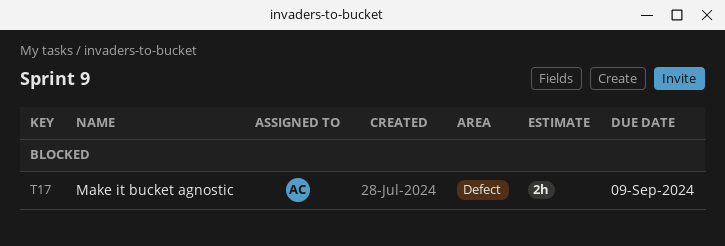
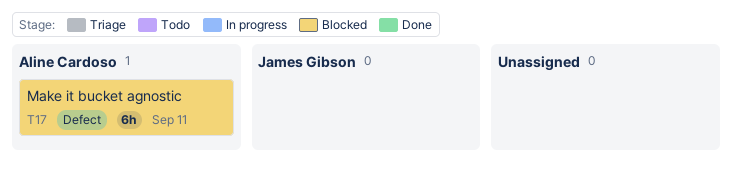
T17, estimate: 2h -> 6h
T17, due: Sep 9 -> Sep 11

